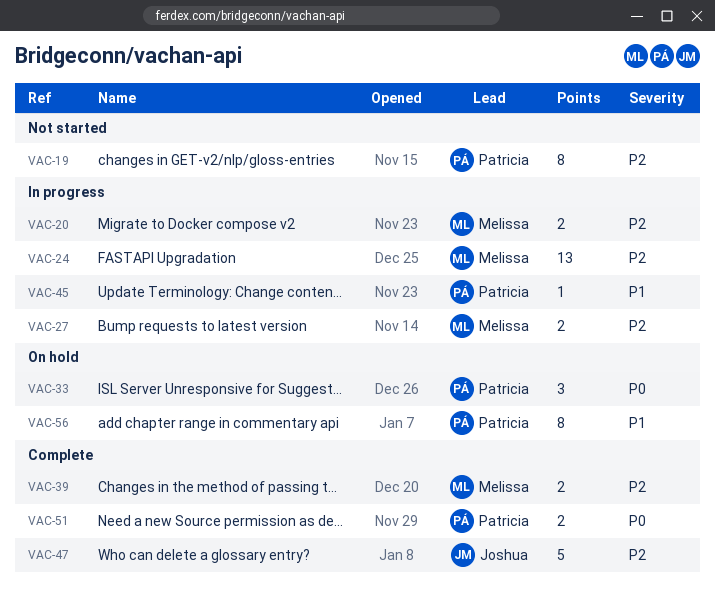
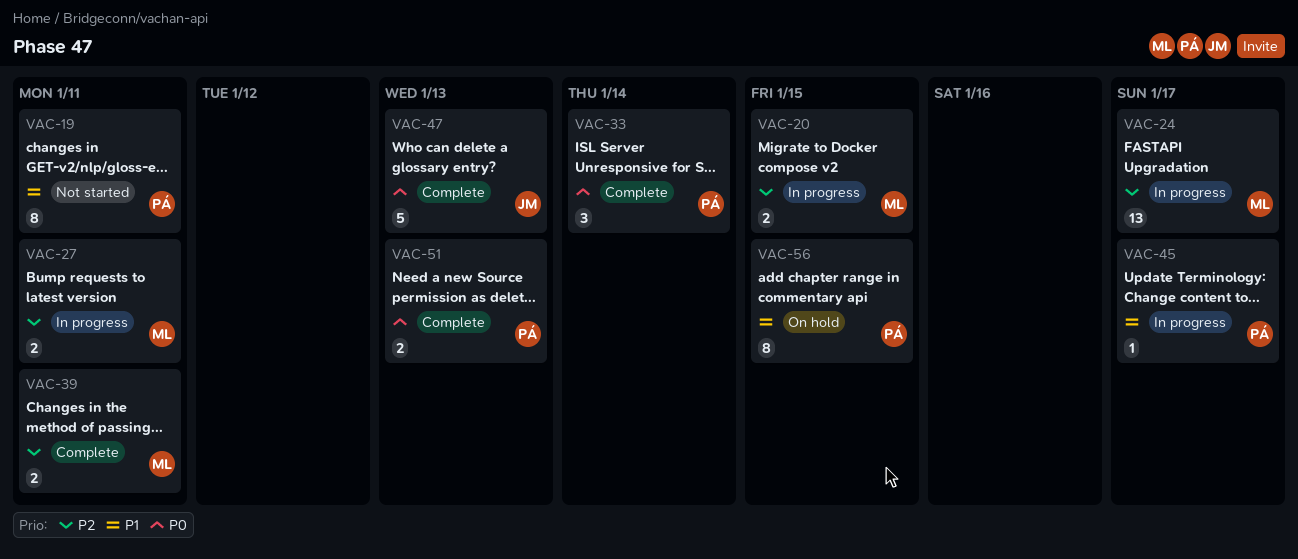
VAC-19, priority: P2 -> P1
VAC-33, status: On hold -> Complete
VAC-47, priority: P2 -> P0

